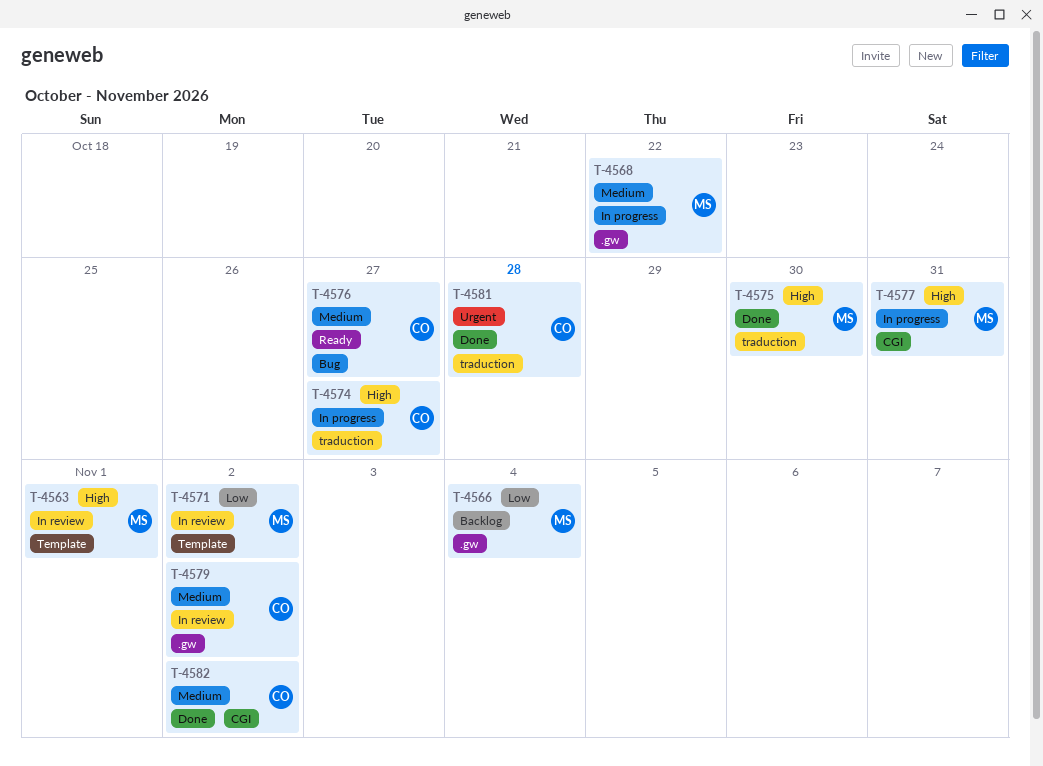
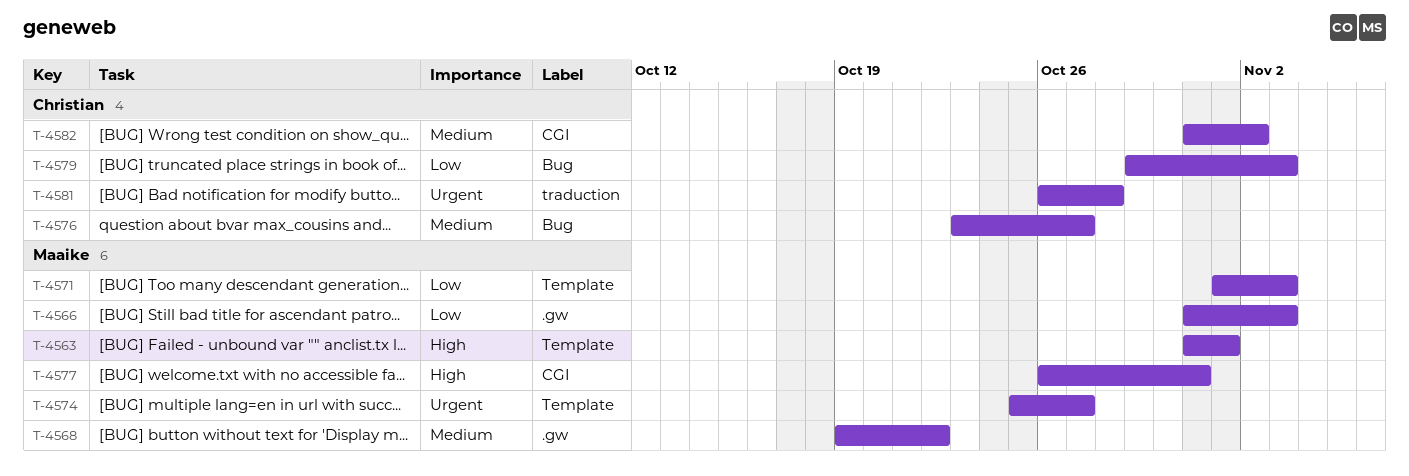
T-4566, due: Nov 4 -> Nov 3
T-4571, due: Nov 2 -> Nov 3
T-4574, owner: Christian -> Maaike
T-4574, priority: High -> Urgent
T-4574, label: traduction -> Template
T-4575: present -> none
T-4579, priority: Medium -> Low
T-4579, label: .gw -> Bug
T-4579, due: Nov 2 -> Nov 3

